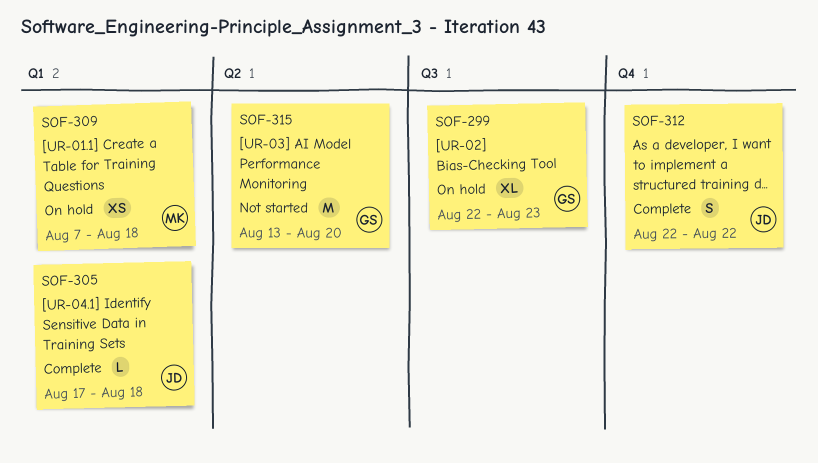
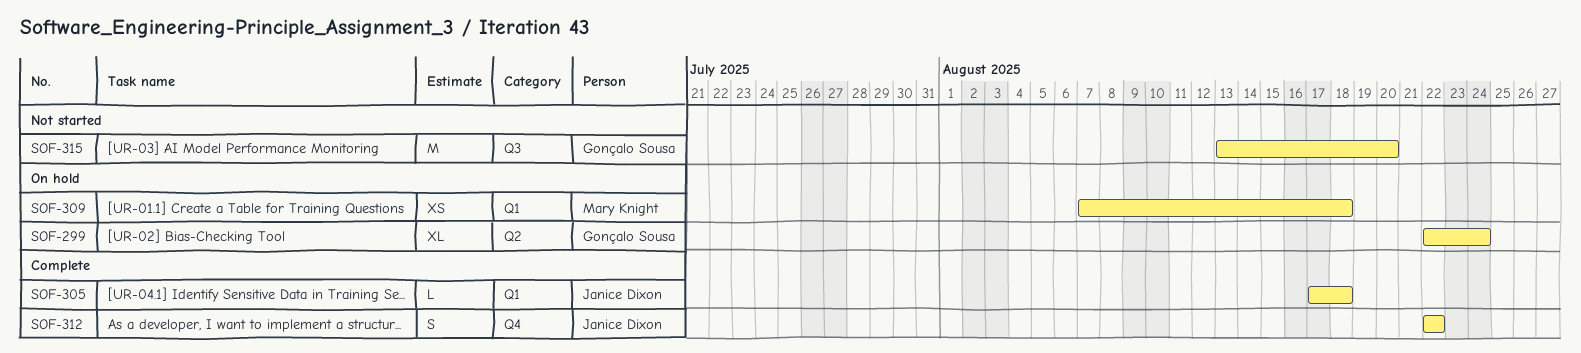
SOF-299, label: Q3 -> Q2
SOF-299, due: Aug 23 -> Aug 24
SOF-315, label: Q2 -> Q3

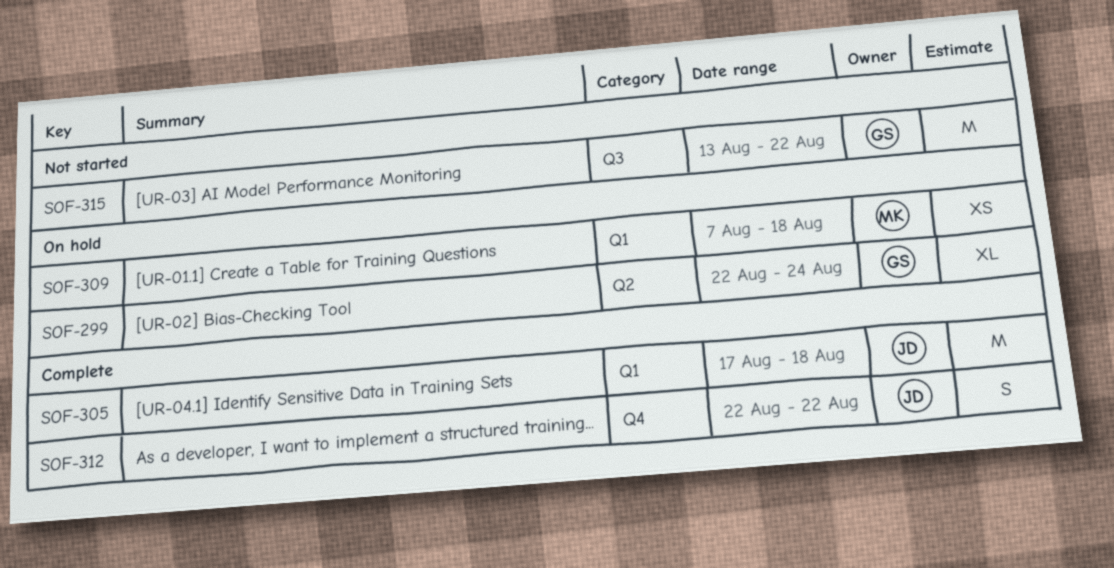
SOF-305, estimate: L -> M
SOF-315, due: Aug 20 -> Aug 22

